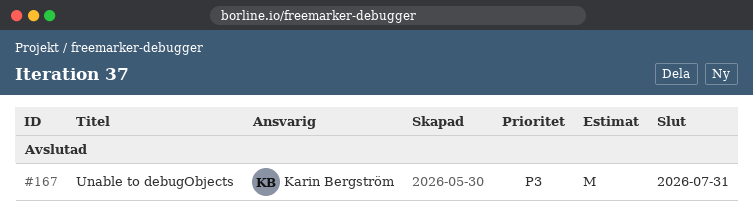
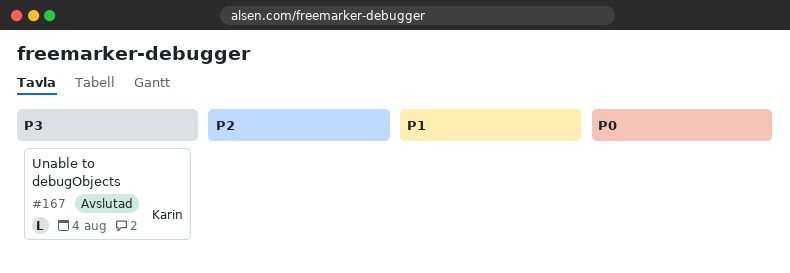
#167, estimate: M -> L
#167, due: Jul 31 -> Aug 4

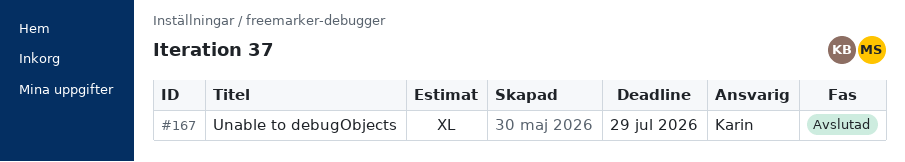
#167, estimate: L -> XL
#167, due: Aug 4 -> Jul 29

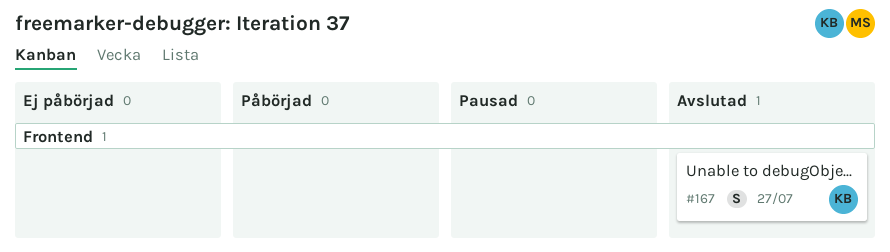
#167, estimate: XL -> S
#167, due: Jul 29 -> Jul 27

